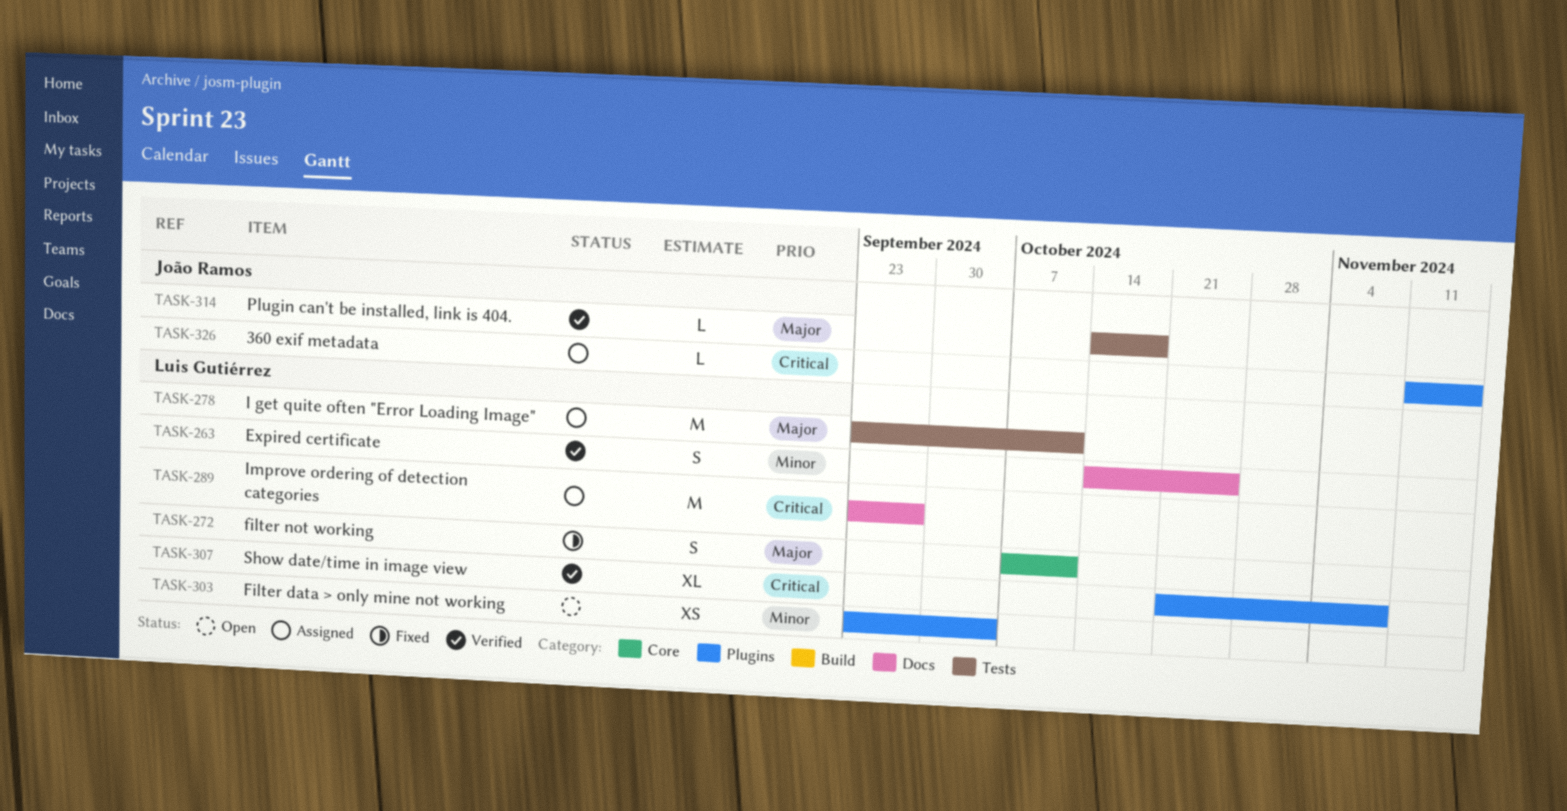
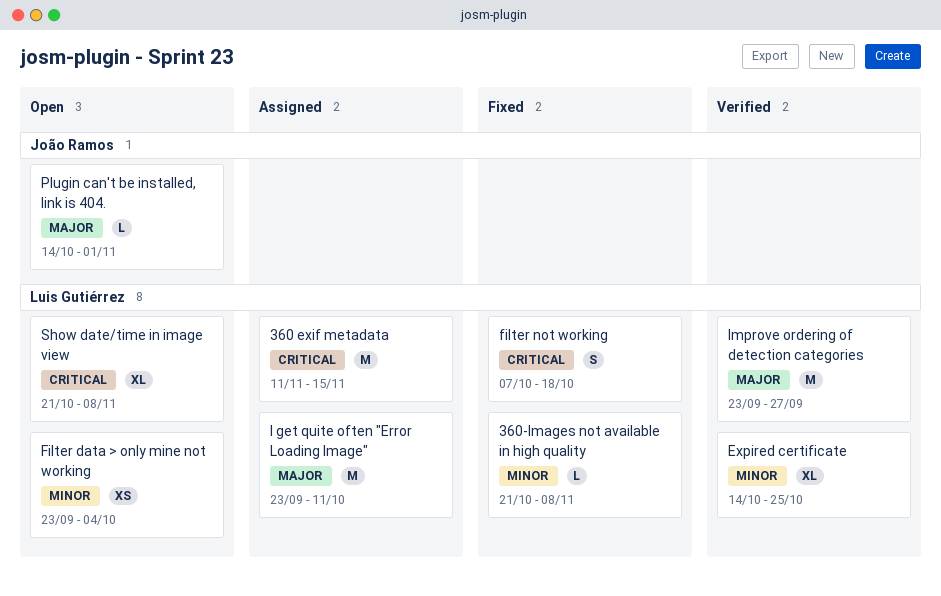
360 exif metadata, owner: João Ramos -> Luis Gutiérrez
360 exif metadata, estimate: L -> M
360-Images not available in high quality: none -> present
Expired certificate, estimate: S -> XL
filter not working, priority: Major -> Critical
filter not working, due: Oct 11 -> Oct 18
Improve ordering of detection categories, status: Assigned -> Verified
Improve ordering of detection categories, priority: Critical -> Major
Plugin can't be installed, link is 404., status: Verified -> Open
Plugin can't be installed, link is 404., due: Oct 18 -> Nov 1
Show date/time in image view, status: Verified -> Open

